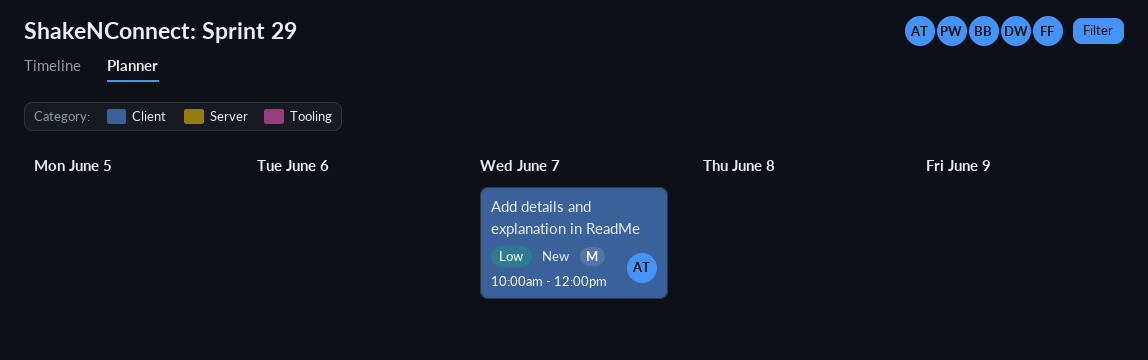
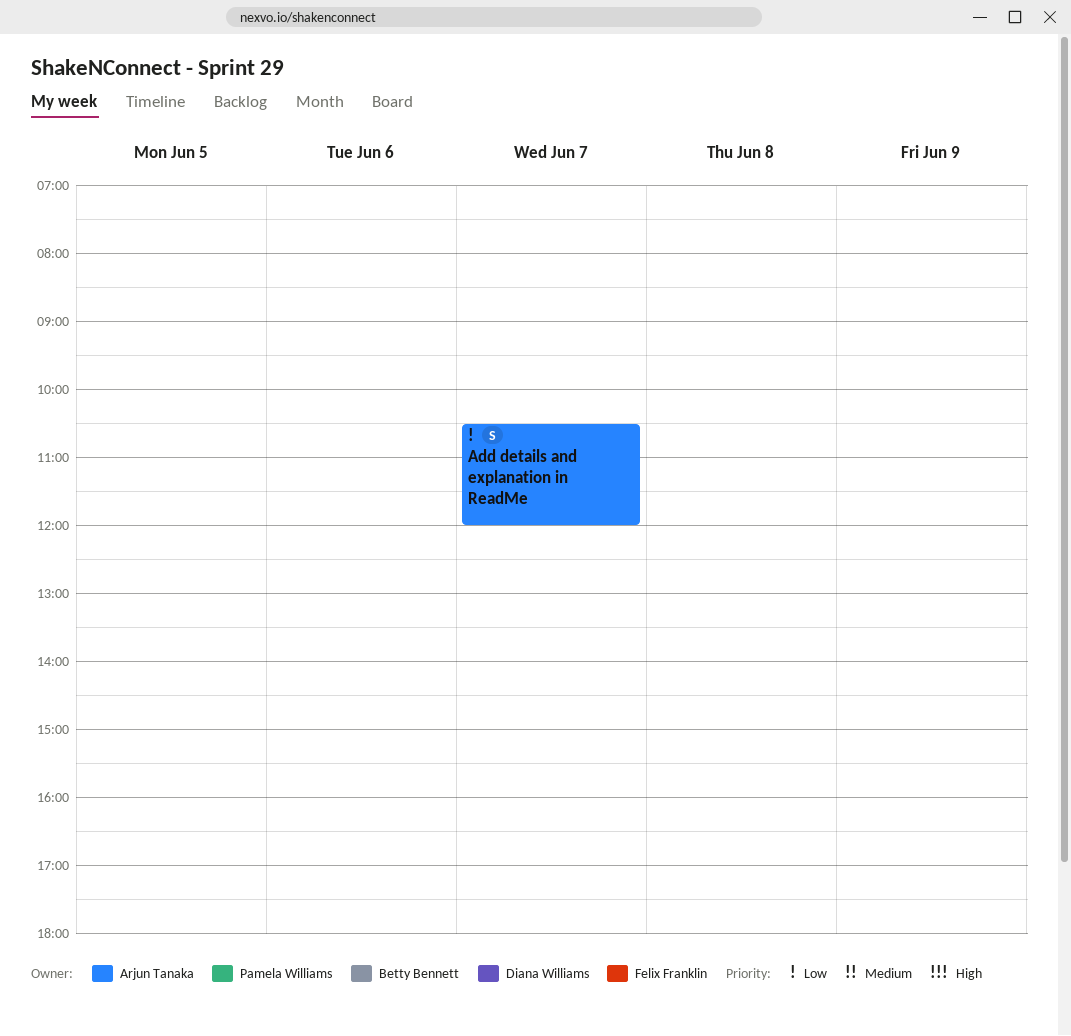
Add details and explanation in ReadMe, estimate: M -> S
Add details and explanation in ReadMe, begins: 10:00 -> 10:30

